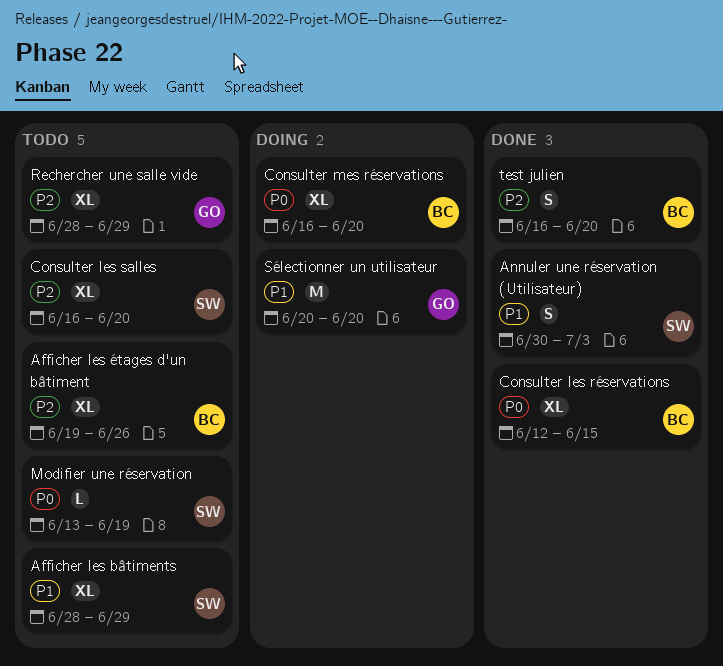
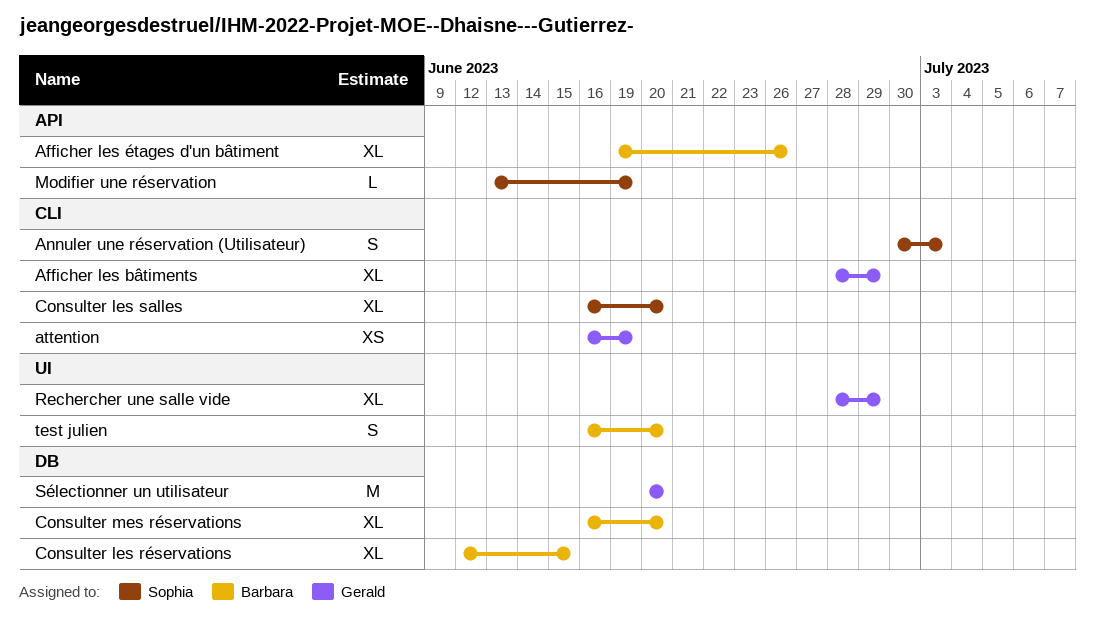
Afficher les bâtiments, owner: Sophia -> Gerald
attention: none -> present

